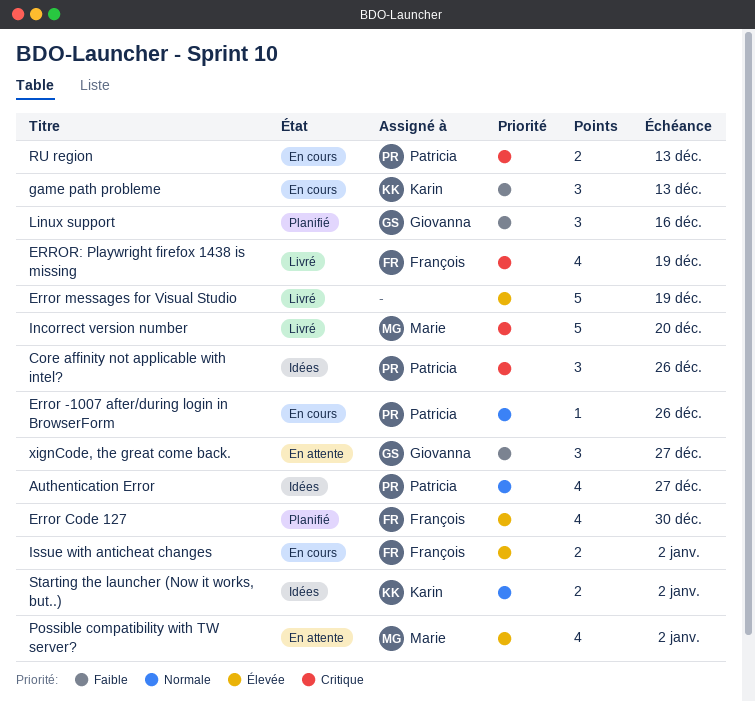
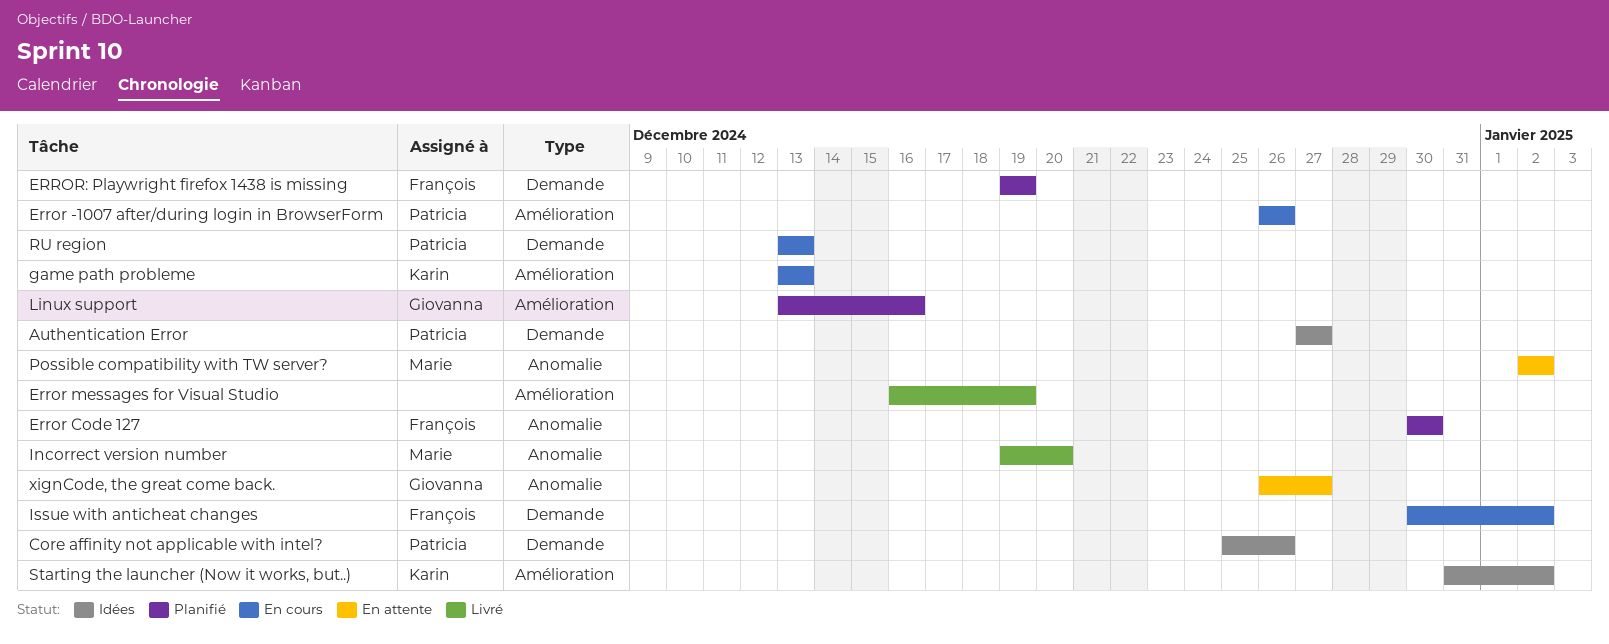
ERROR: Playwright firefox 1438 is missing, status: Livré -> Planifié

